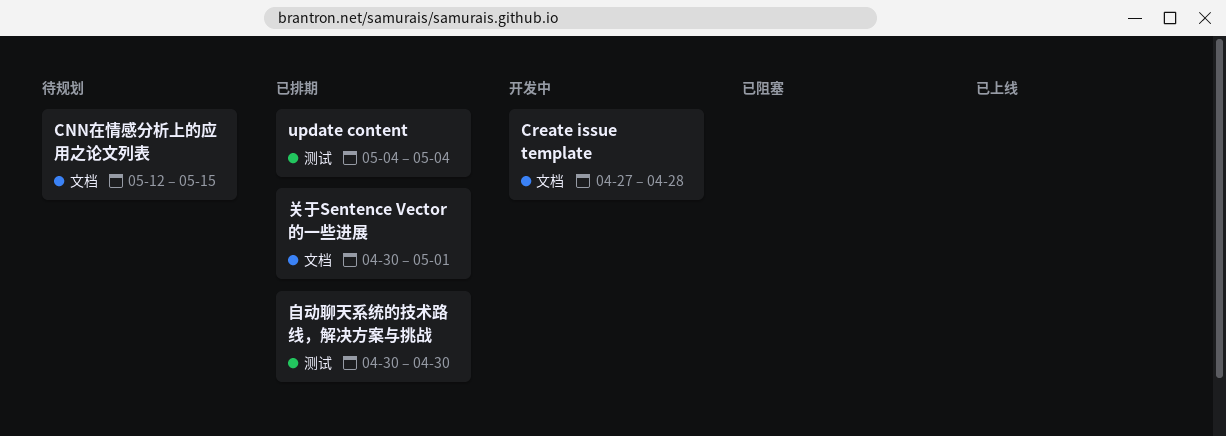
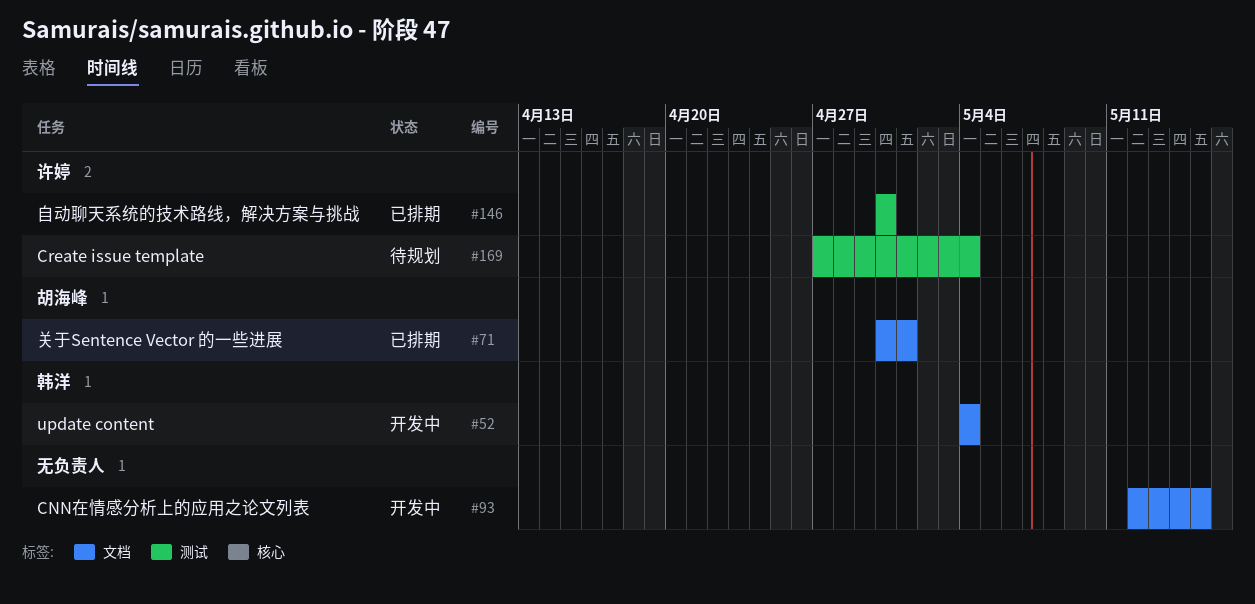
CNN在情感分析上的应用之论文列表, status: 待规划 -> 开发中
Create issue template, status: 开发中 -> 待规划
Create issue template, label: 文档 -> 测试
Create issue template, due: Apr 28 -> May 4
update content, status: 已排期 -> 开发中
update content, label: 测试 -> 文档

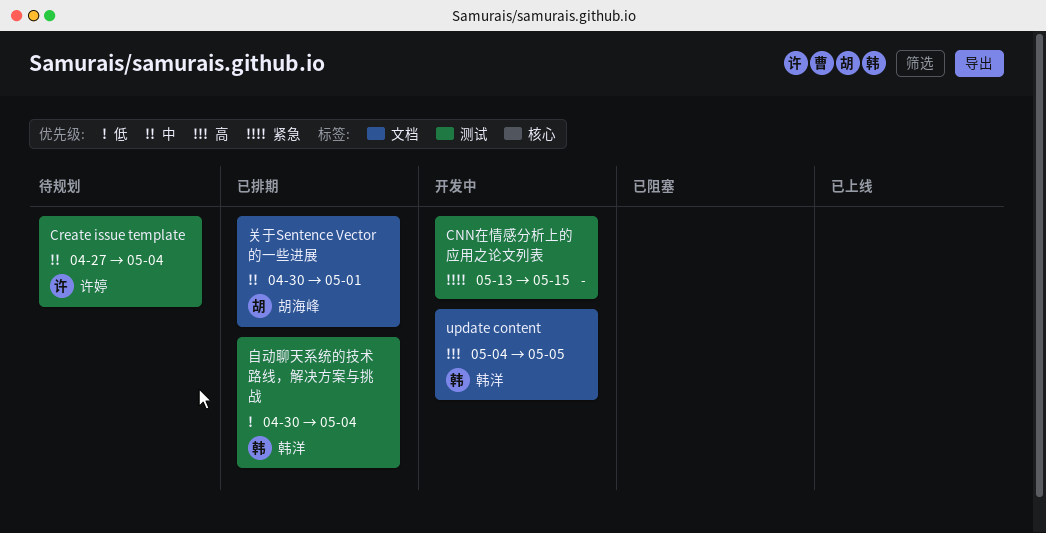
CNN在情感分析上的应用之论文列表, label: 文档 -> 测试
CNN在情感分析上的应用之论文列表, start: May 12 -> May 13
update content, due: May 4 -> May 5
自动聊天系统的技术路线，解决方案与挑战, owner: 许婷 -> 韩洋
自动聊天系统的技术路线，解决方案与挑战, due: Apr 30 -> May 4

